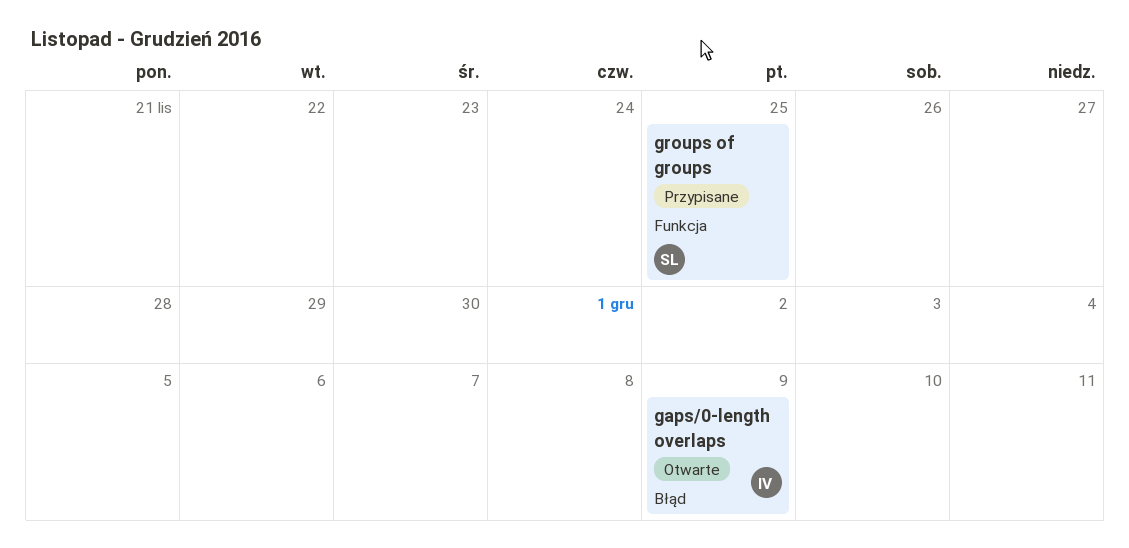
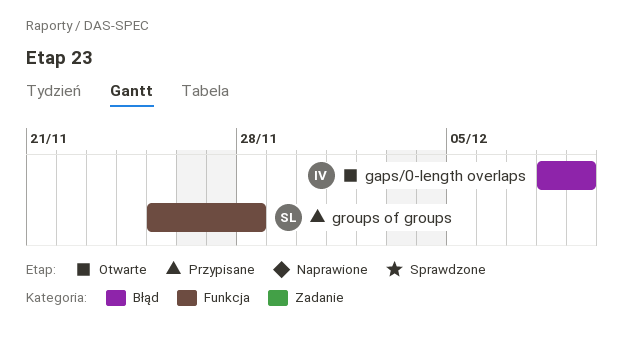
groups of groups, due: Nov 25 -> Nov 28

